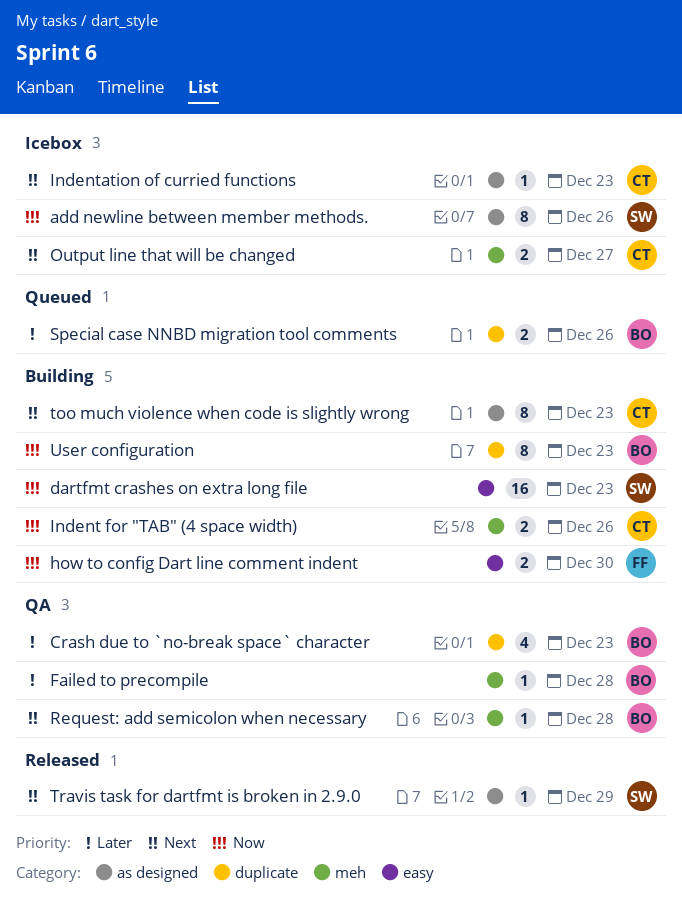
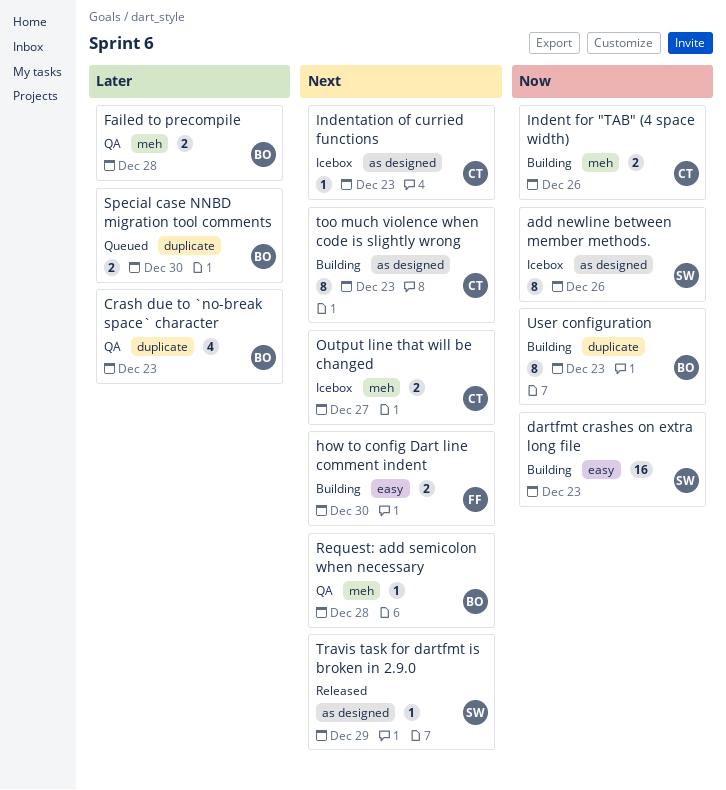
Failed to precompile, estimate: 1 -> 2
how to config Dart line comment indent, priority: Now -> Next
Special case NNBD migration tool comments, due: Dec 26 -> Dec 30

